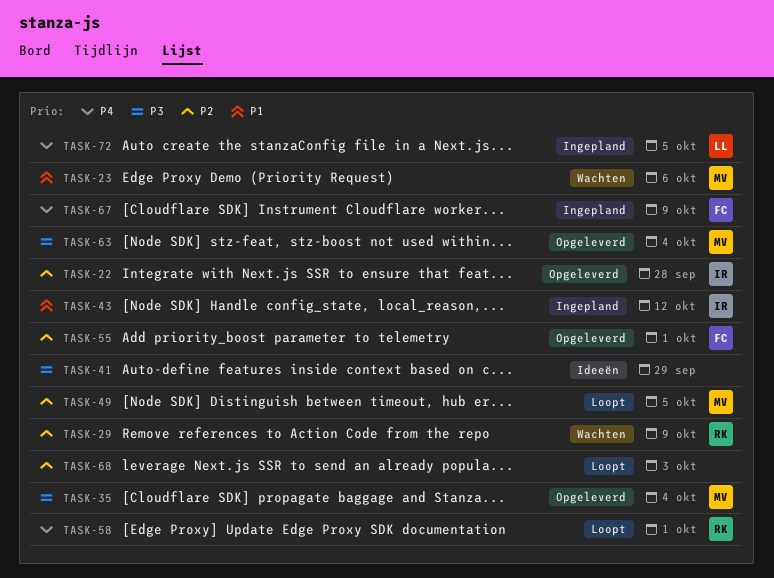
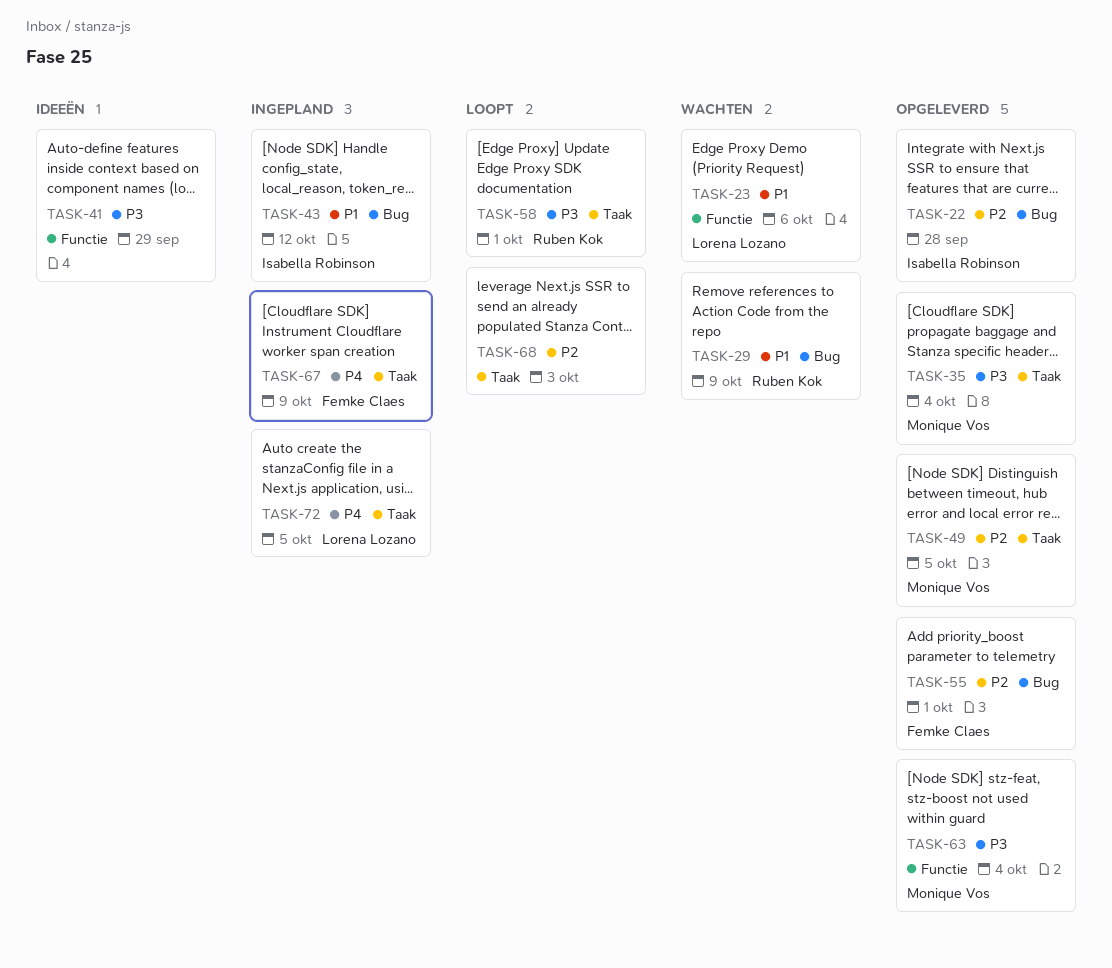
TASK-23, owner: Monique Vos -> Lorena Lozano
TASK-29, priority: P2 -> P1
TASK-49, status: Loopt -> Opgeleverd
TASK-58, priority: P4 -> P3

